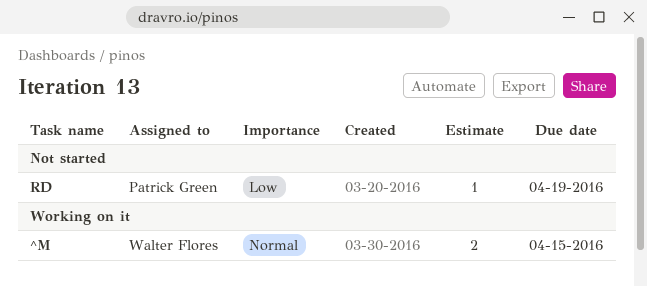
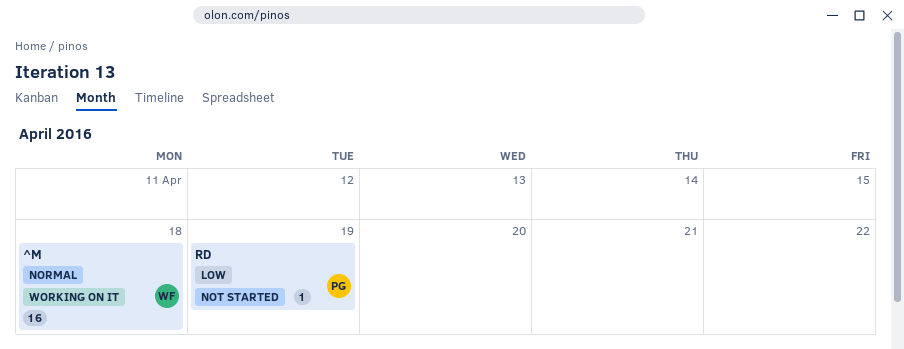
^M, estimate: 2 -> 16
^M, due: Apr 15 -> Apr 18

